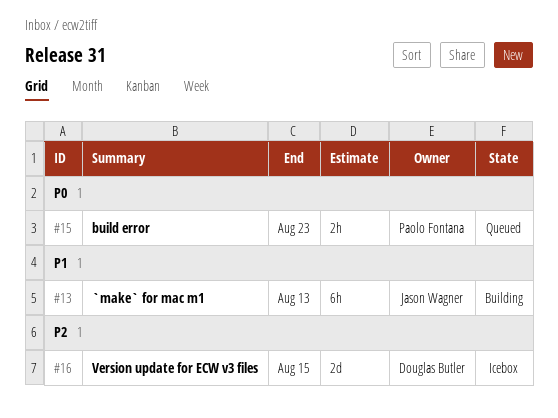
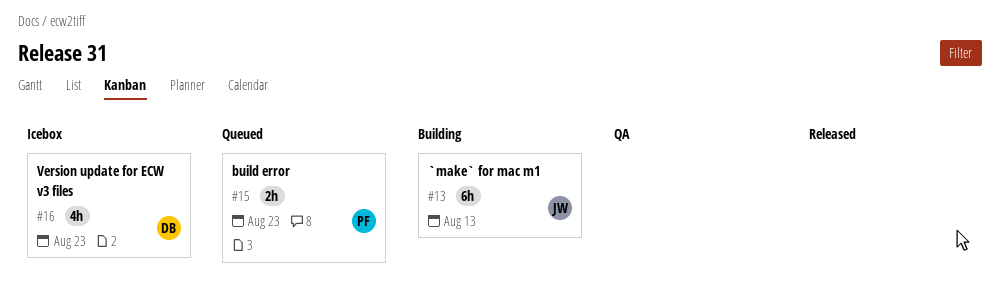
#16, estimate: 2d -> 4h
#16, due: Aug 15 -> Aug 23

